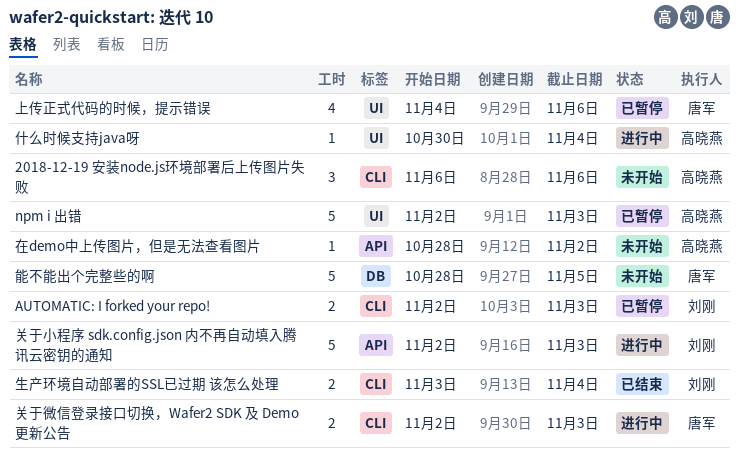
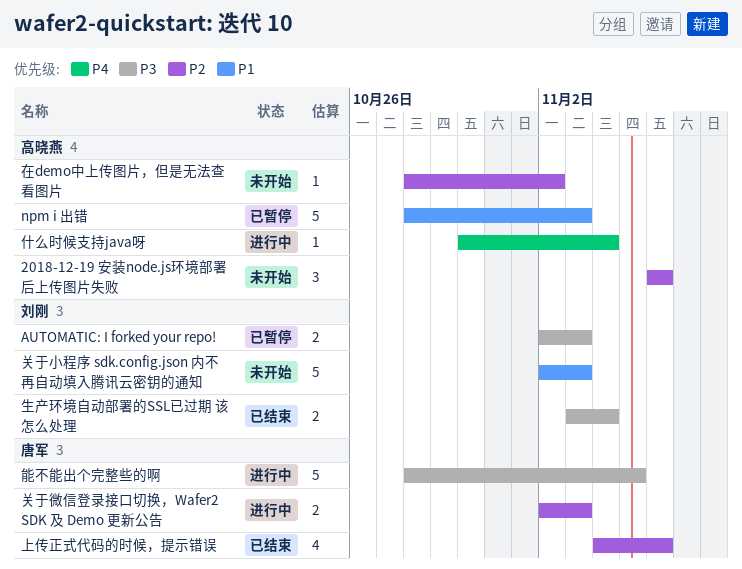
npm i 出错, start: Nov 2 -> Oct 28
上传正式代码的时候，提示错误, status: 已暂停 -> 已结束
关于小程序 sdk.config.json 内不再自动填入腾讯云密钥的通知, status: 进行中 -> 未开始
能不能出个完整些的啊, status: 未开始 -> 进行中

